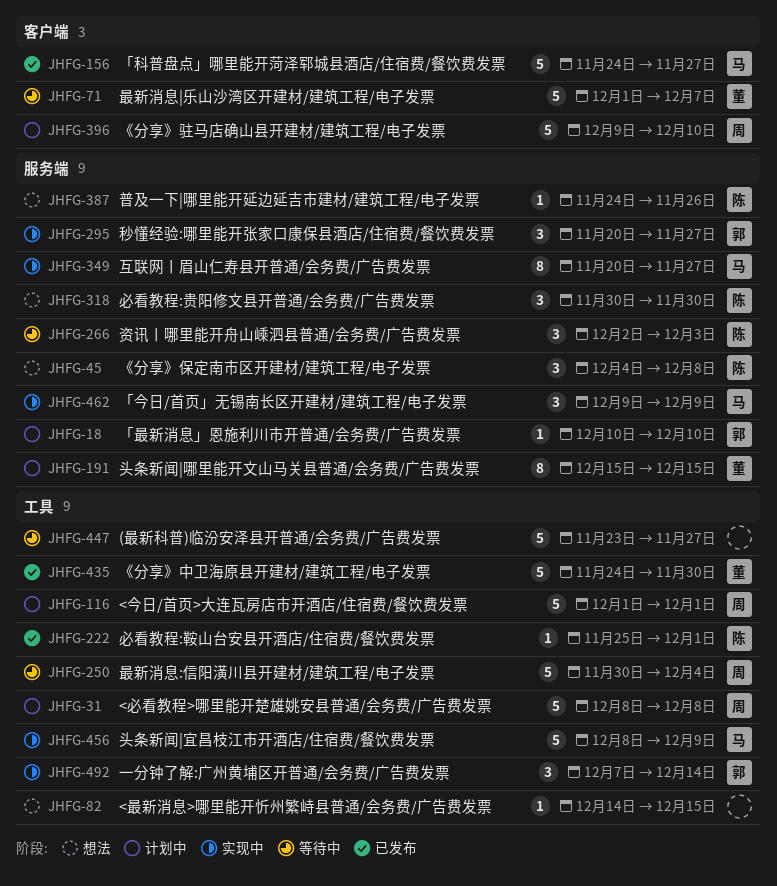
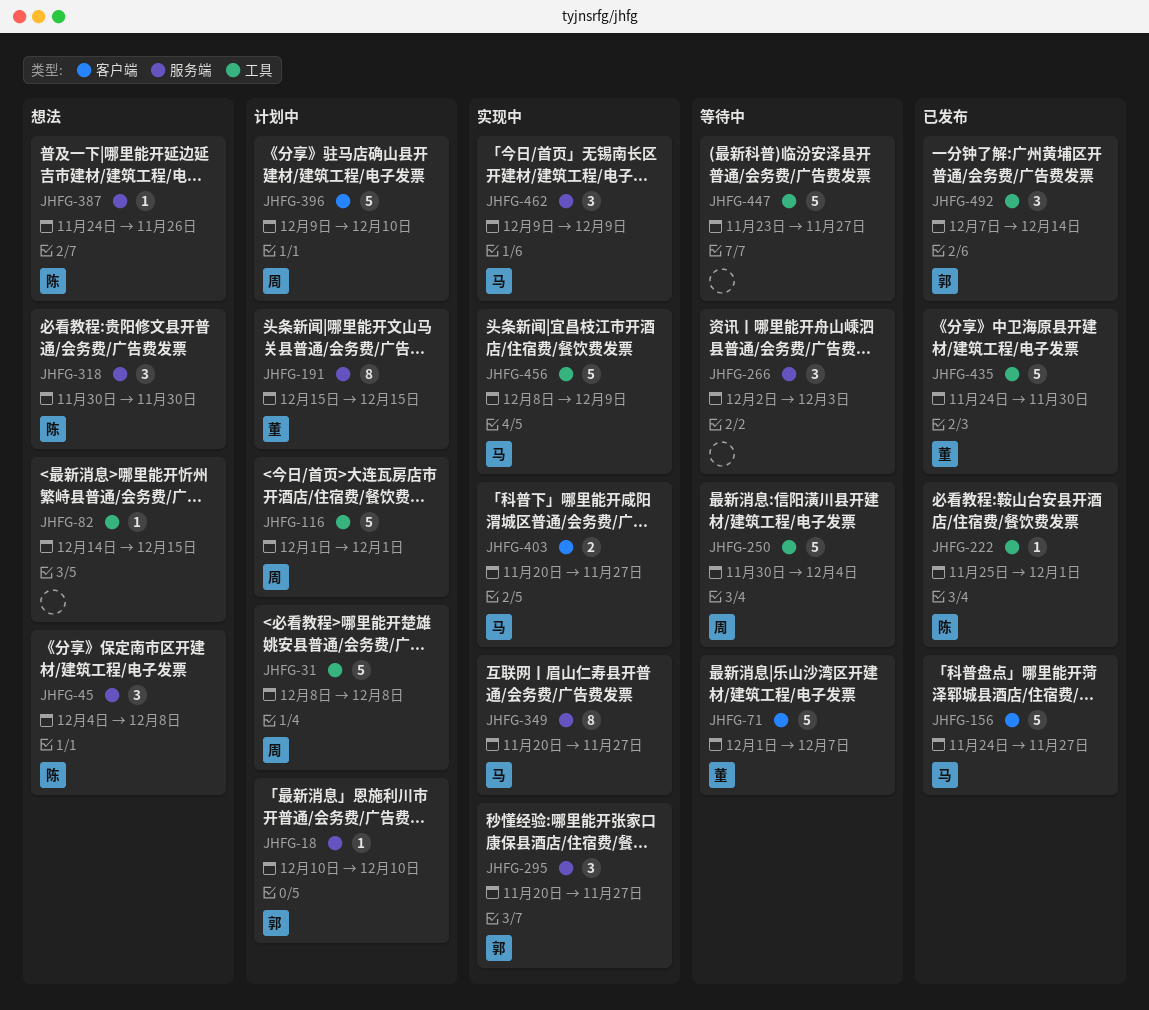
JHFG-266, owner: 陈 -> none
JHFG-403: none -> present
JHFG-492, status: 实现中 -> 已发布

